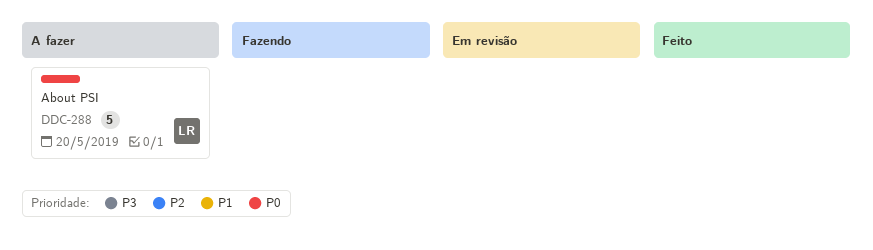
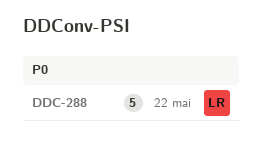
DDC-288, day: May 20 -> May 22

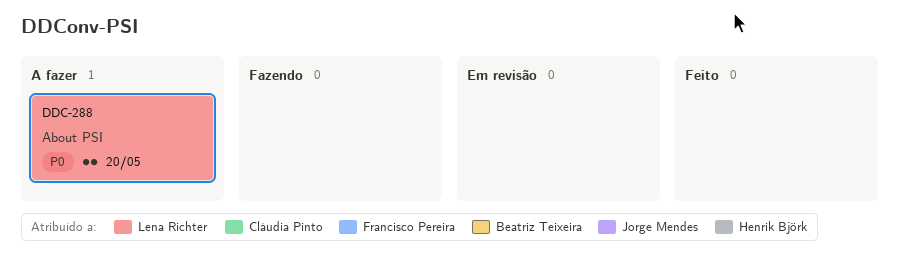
DDC-288, estimate: 5 -> 2
DDC-288, day: May 22 -> May 20

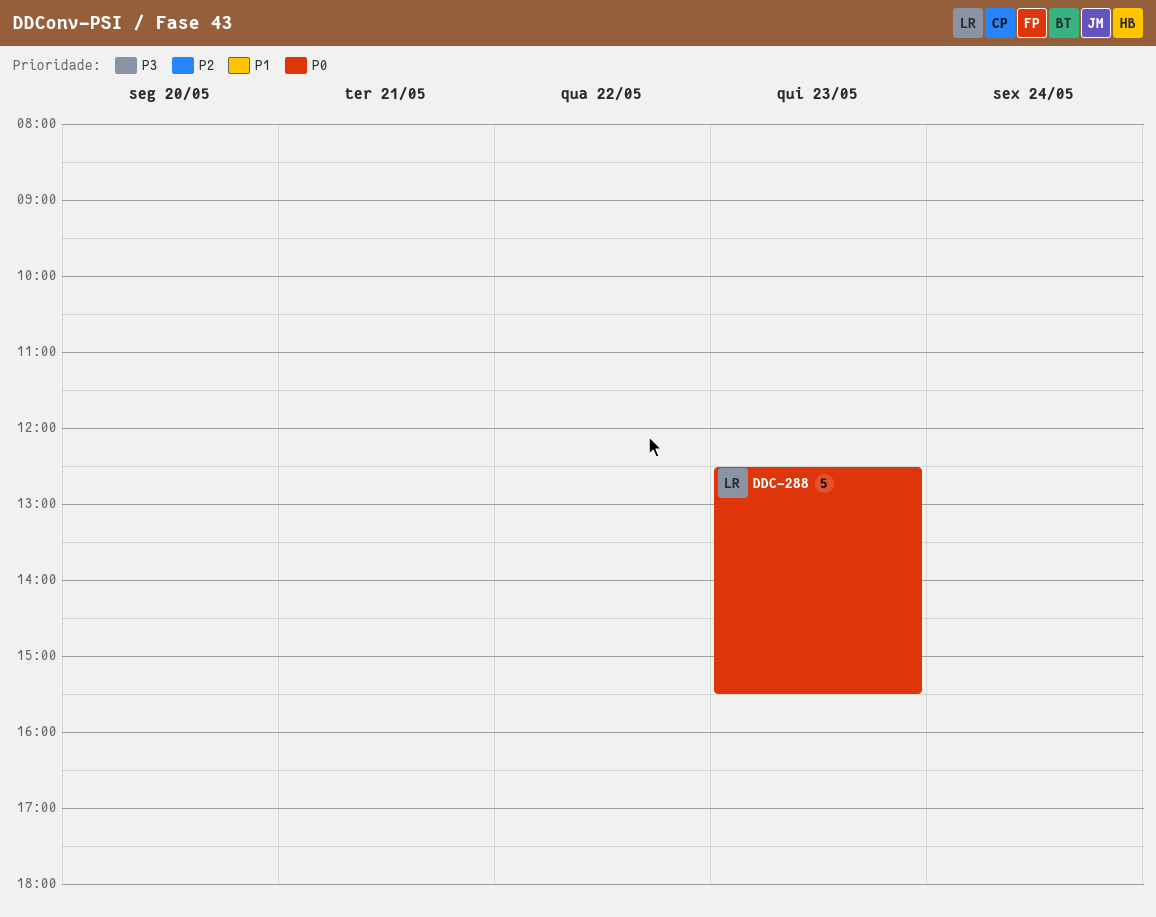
DDC-288, estimate: 2 -> 5
DDC-288, day: May 20 -> May 23

